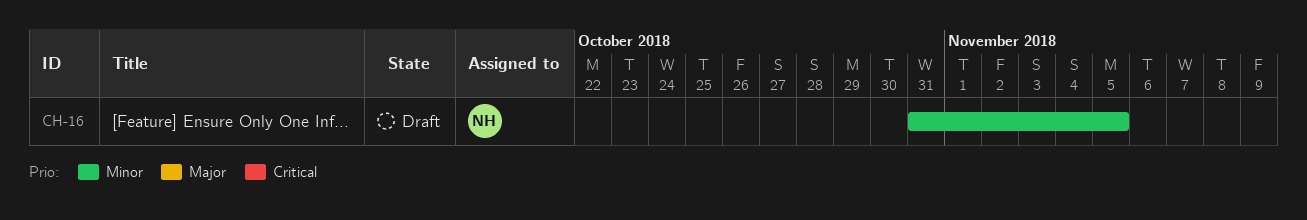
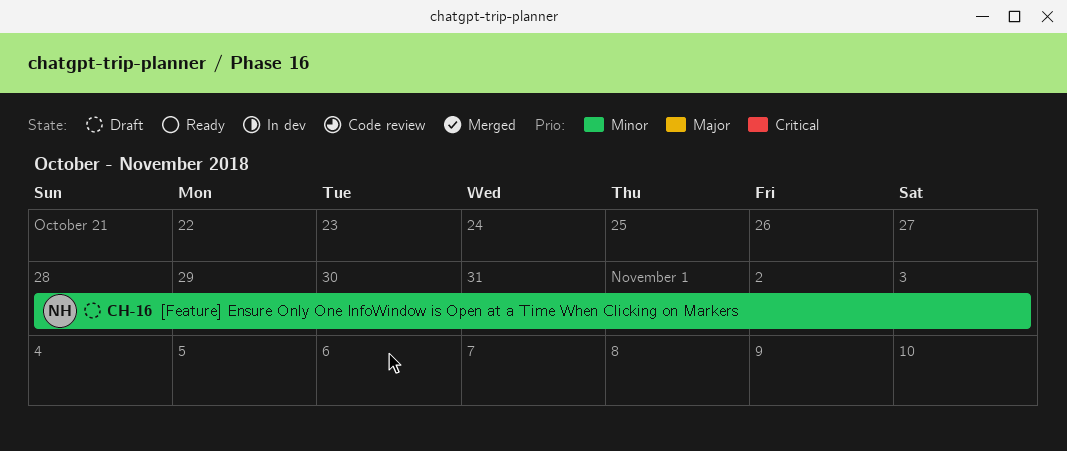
CH-16, start: Oct 31 -> Oct 28
CH-16, due: Nov 5 -> Nov 3

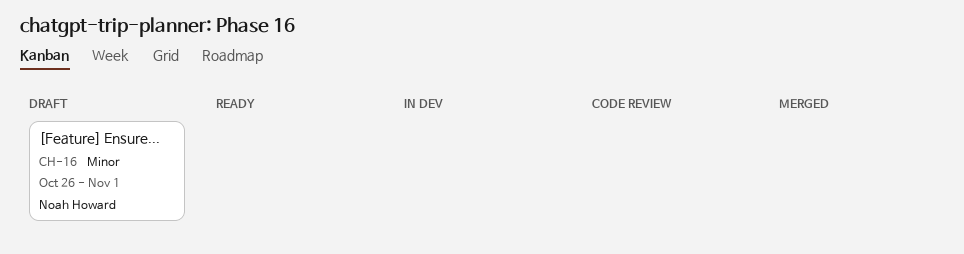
CH-16, start: Oct 28 -> Oct 26
CH-16, due: Nov 3 -> Nov 1

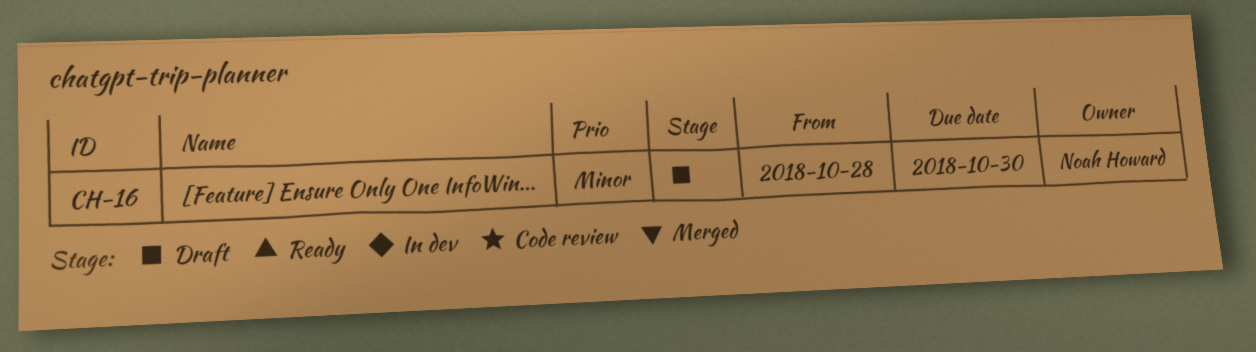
CH-16, start: Oct 26 -> Oct 28
CH-16, due: Nov 1 -> Oct 30

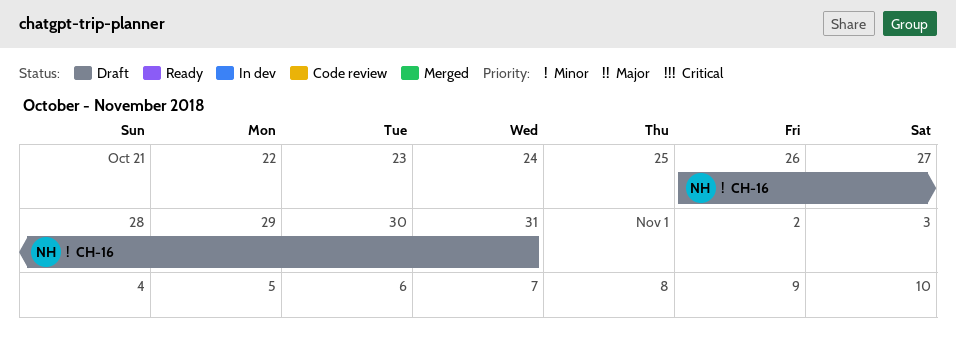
CH-16, start: Oct 28 -> Oct 26
CH-16, due: Oct 30 -> Oct 31

